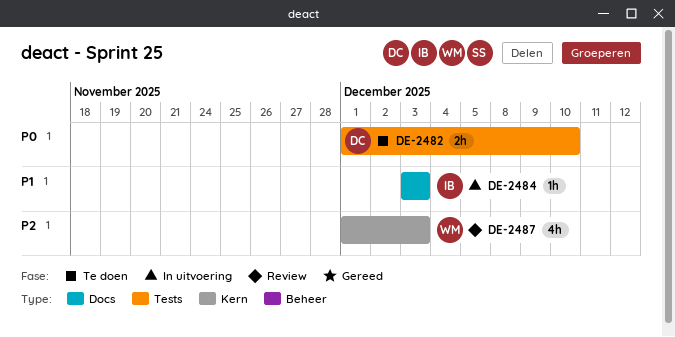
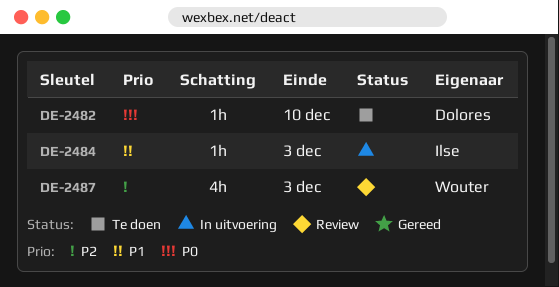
DE-2482, estimate: 2h -> 1h

